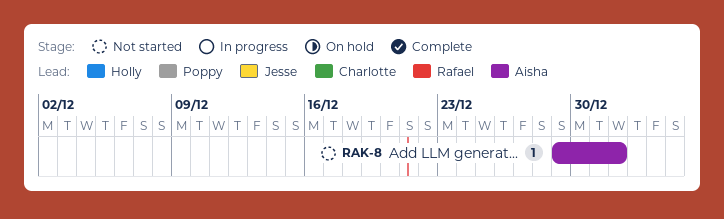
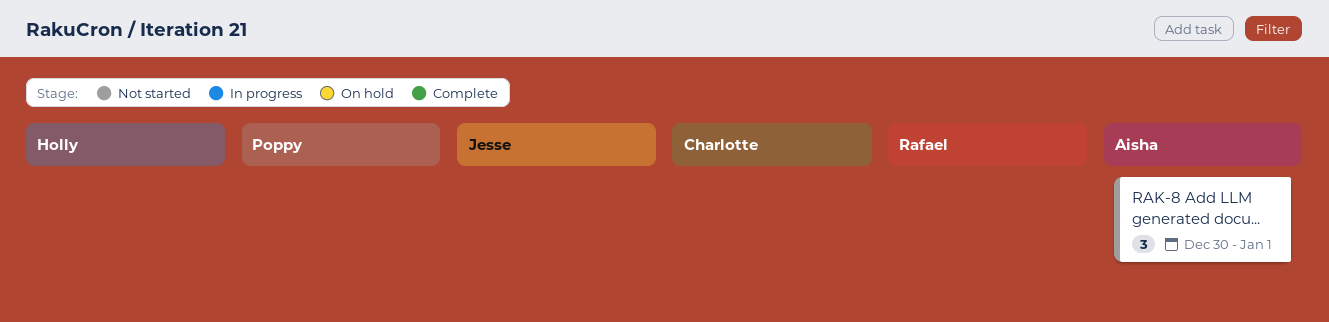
RAK-8, estimate: 1 -> 3
RAK-8, start: Dec 29 -> Dec 30

